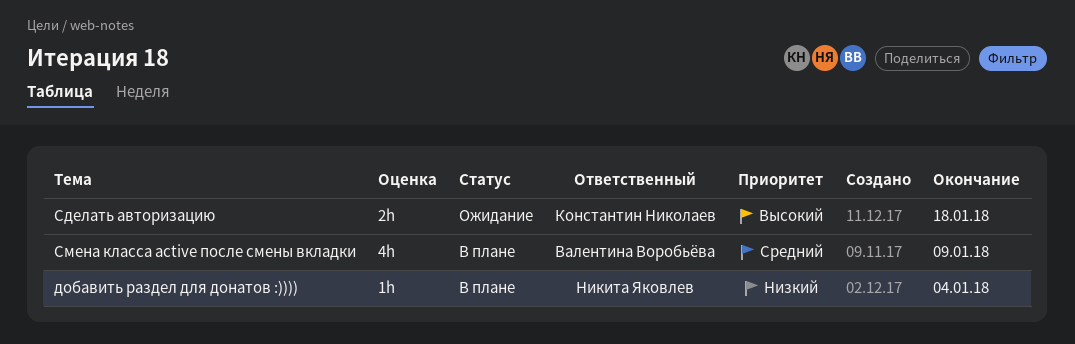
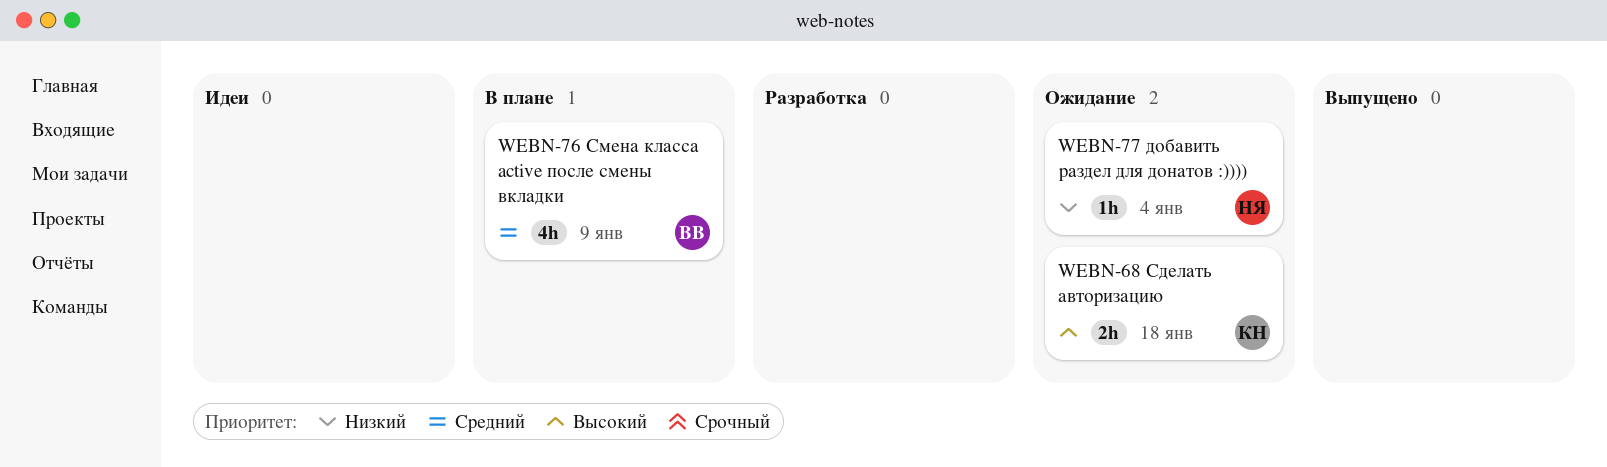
добавить раздел для донатов :)))), status: В плане -> Ожидание

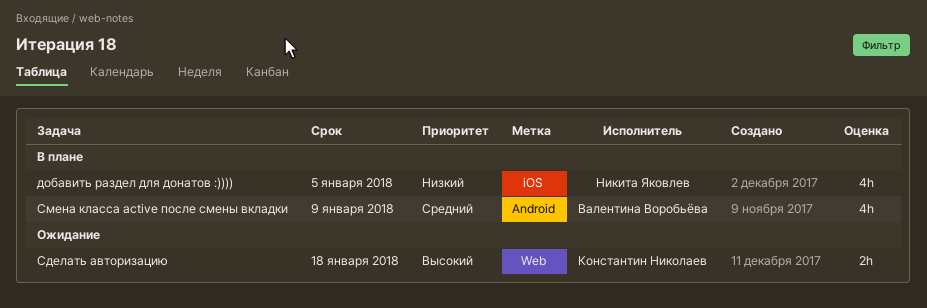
добавить раздел для донатов :)))), status: Ожидание -> В плане
добавить раздел для донатов :)))), estimate: 1h -> 4h
добавить раздел для донатов :)))), due: Jan 4 -> Jan 5

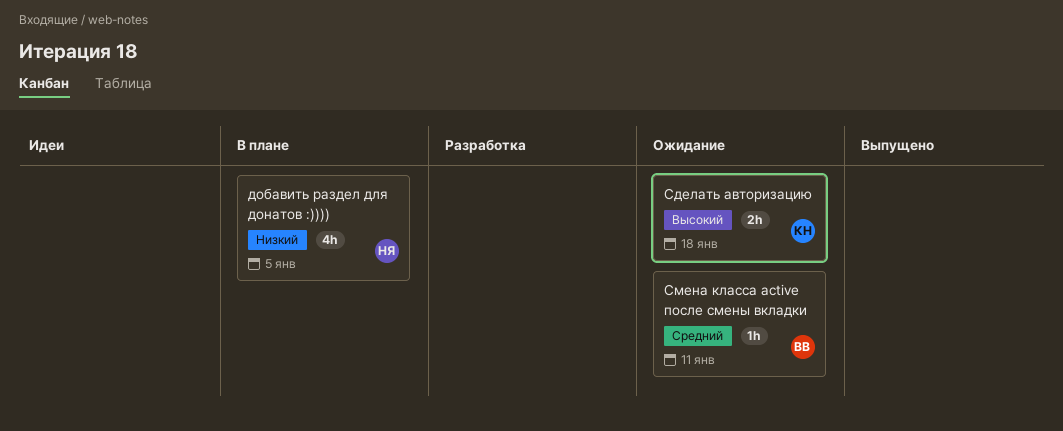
Смена класса active после смены вкладки, status: В плане -> Ожидание
Смена класса active после смены вкладки, estimate: 4h -> 1h
Смена класса active после смены вкладки, due: Jan 9 -> Jan 11

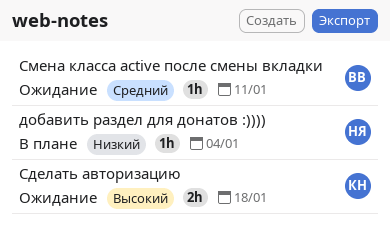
добавить раздел для донатов :)))), estimate: 4h -> 1h
добавить раздел для донатов :)))), due: Jan 5 -> Jan 4

